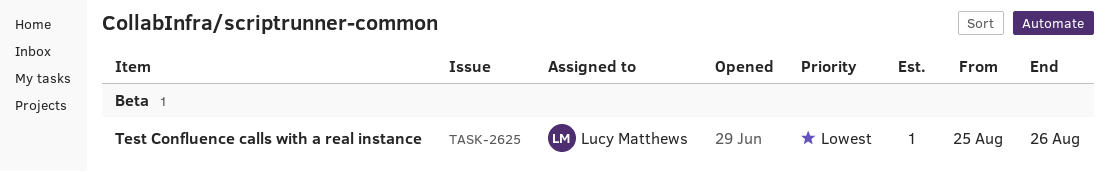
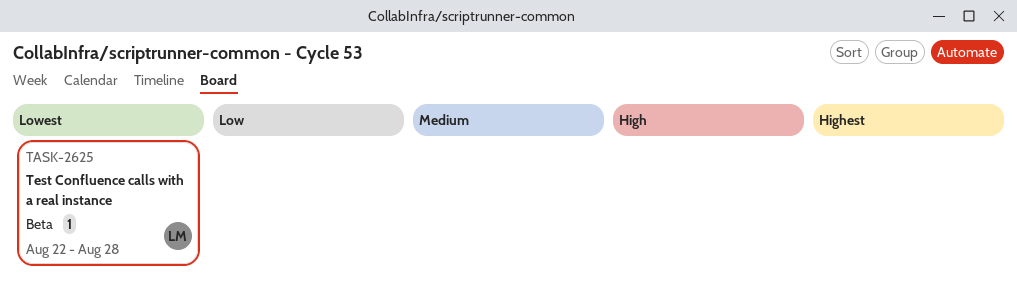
TASK-2625, start: Aug 25 -> Aug 22
TASK-2625, due: Aug 26 -> Aug 28

